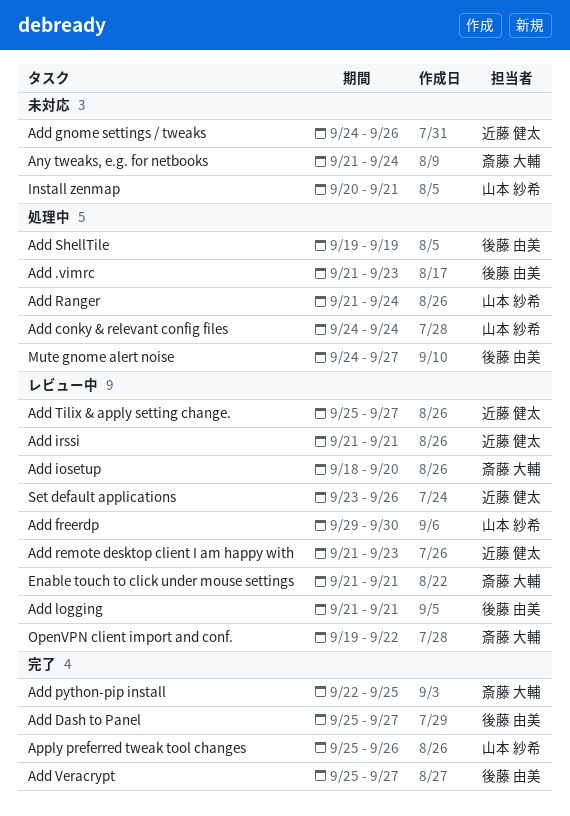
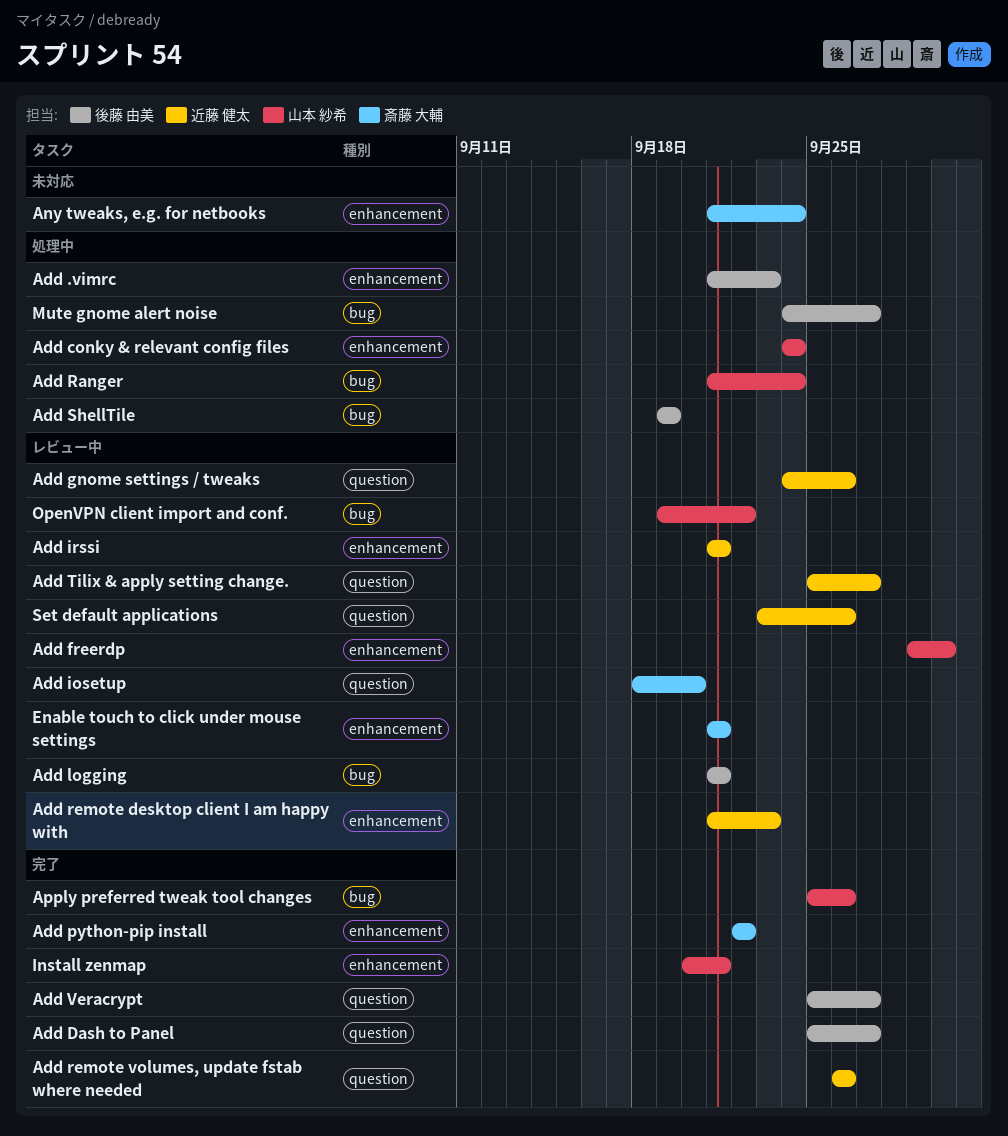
Add gnome settings / tweaks, status: 未対応 -> レビュー中
Add python-pip install, due: Sep 25 -> Sep 22
Add remote volumes, update fstab where needed: none -> present
Install zenmap, status: 未対応 -> 完了
OpenVPN client import and conf., owner: 斎藤 大輔 -> 山本 紗希

